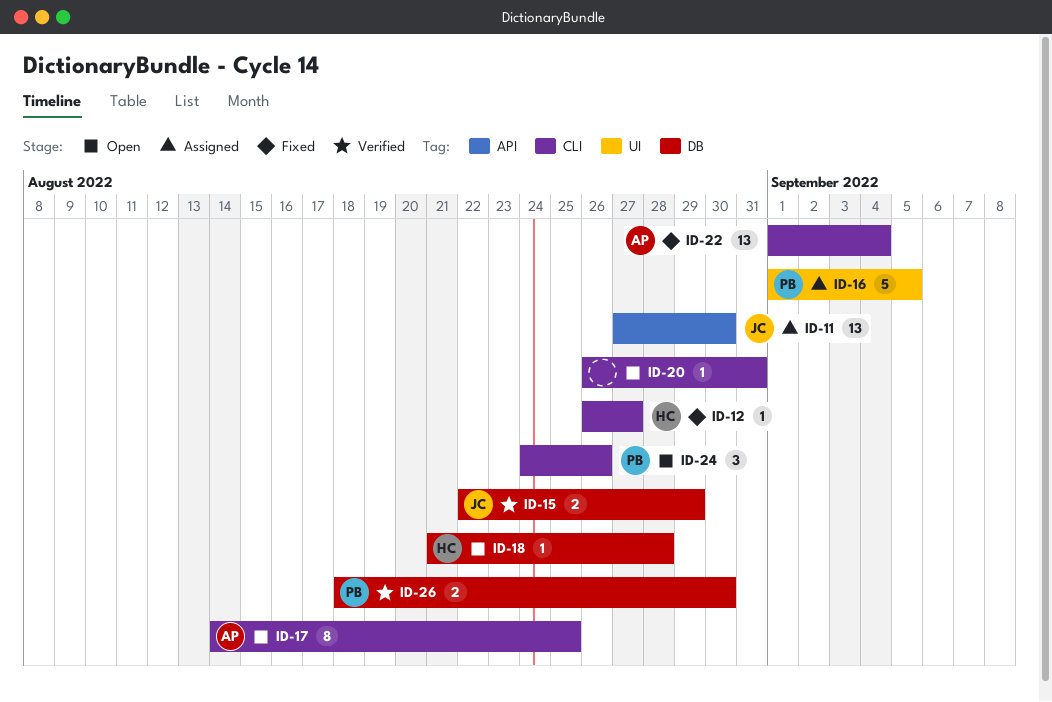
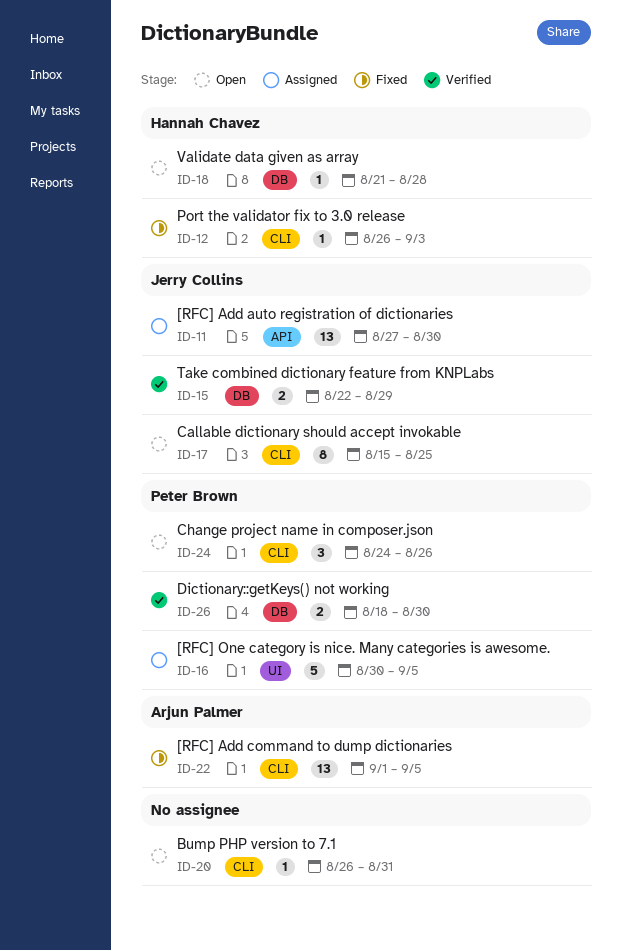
ID-12, due: Aug 27 -> Sep 3
ID-16, start: Sep 1 -> Aug 30
ID-17, owner: Arjun Palmer -> Jerry Collins
ID-17, start: Aug 14 -> Aug 15
ID-22, due: Sep 4 -> Sep 5

